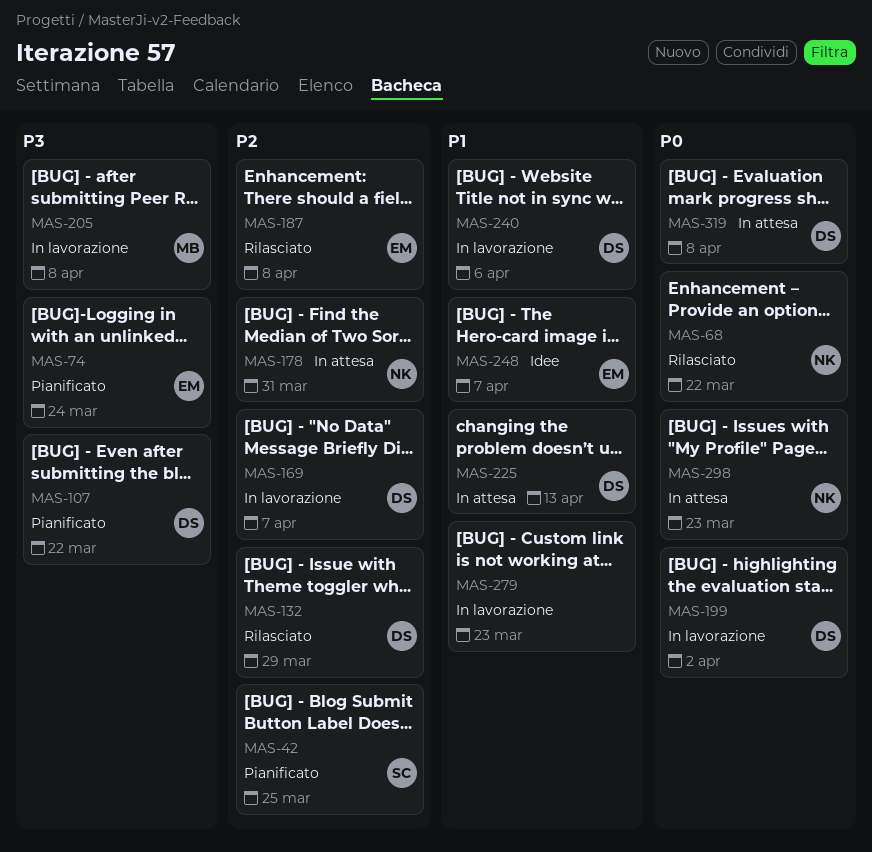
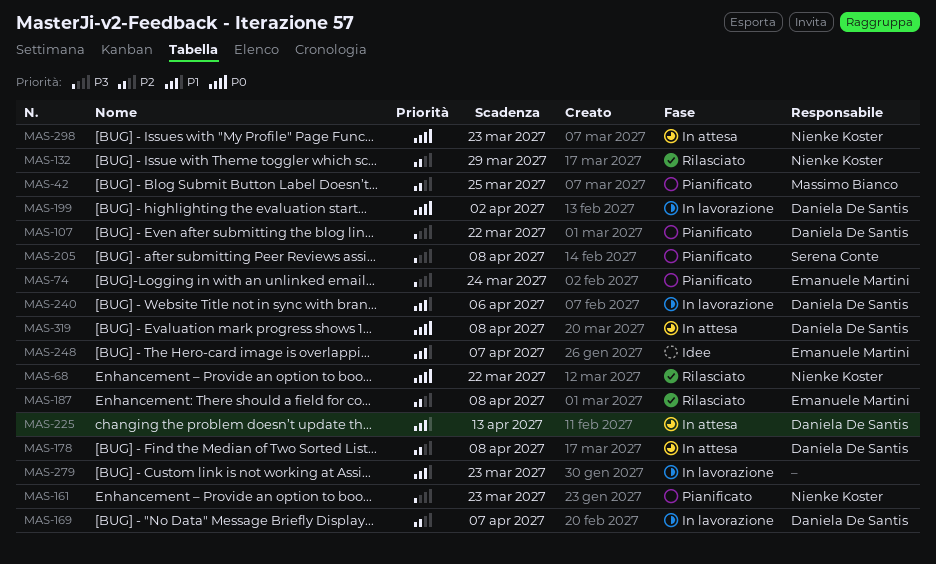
MAS-42, owner: Serena Conte -> Massimo Bianco
MAS-132, owner: Daniela De Santis -> Nienke Koster
MAS-161: none -> present
MAS-178, owner: Nienke Koster -> Daniela De Santis
MAS-178, due: Mar 31 -> Apr 8
MAS-205, status: In lavorazione -> Pianificato
MAS-205, owner: Massimo Bianco -> Serena Conte

